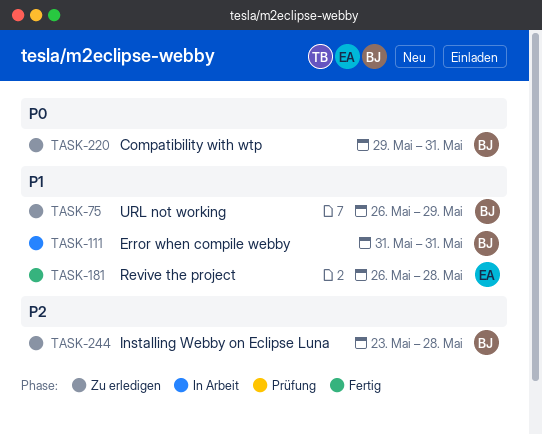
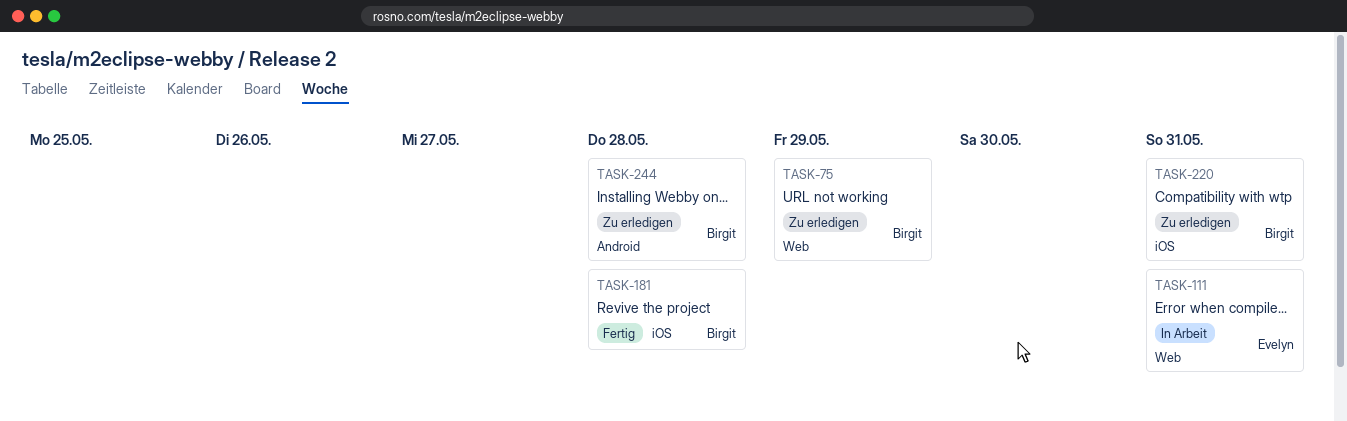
TASK-111, owner: Birgit -> Evelyn
TASK-181, owner: Evelyn -> Birgit

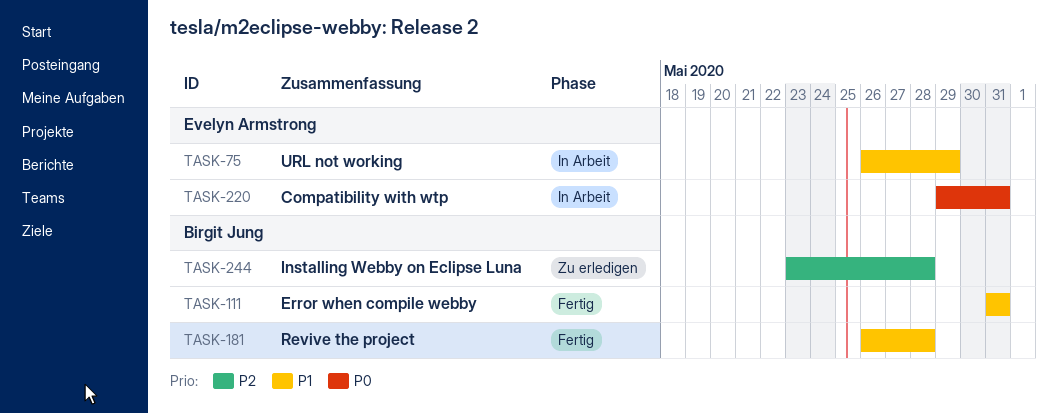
TASK-75, status: Zu erledigen -> In Arbeit
TASK-75, owner: Birgit Jung -> Evelyn Armstrong
TASK-111, status: In Arbeit -> Fertig
TASK-111, owner: Evelyn Armstrong -> Birgit Jung
TASK-220, status: Zu erledigen -> In Arbeit
TASK-220, owner: Birgit Jung -> Evelyn Armstrong

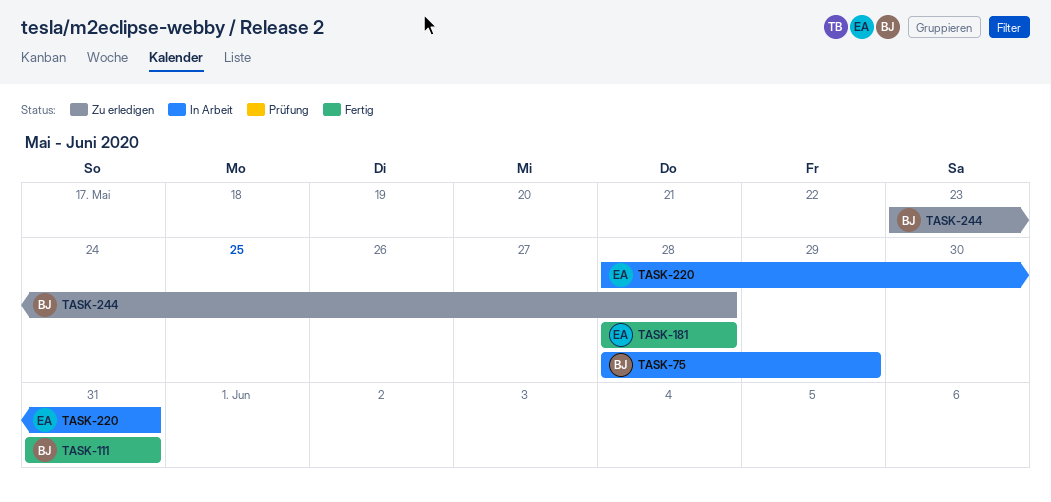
TASK-75, owner: Evelyn Armstrong -> Birgit Jung
TASK-75, start: May 26 -> May 28
TASK-181, owner: Birgit Jung -> Evelyn Armstrong
TASK-181, start: May 26 -> May 28
TASK-220, start: May 29 -> May 28

